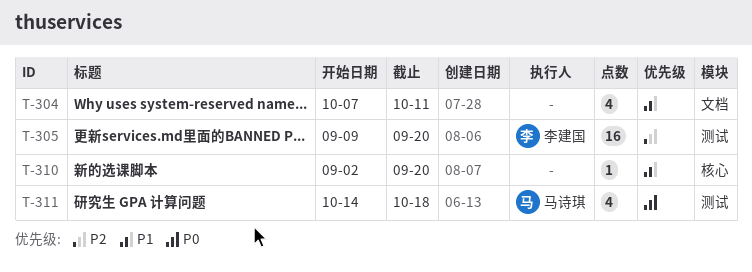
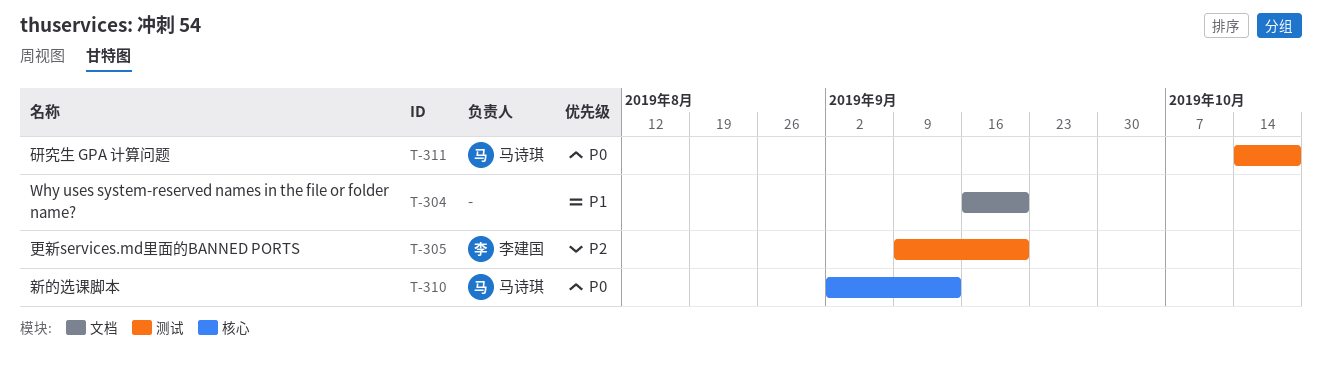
T-304, start: Oct 7 -> Sep 16
T-304, due: Oct 11 -> Sep 20
T-310, owner: none -> 马诗琪
T-310, priority: P1 -> P0
T-310, due: Sep 20 -> Sep 13

